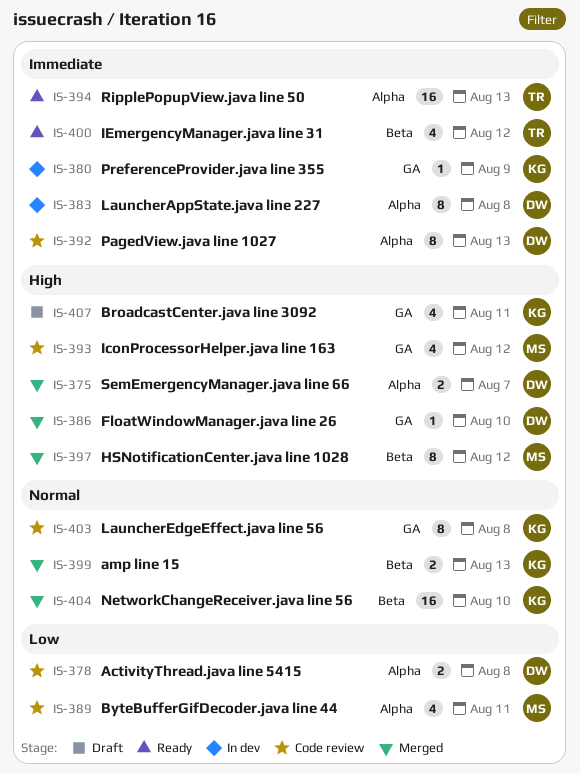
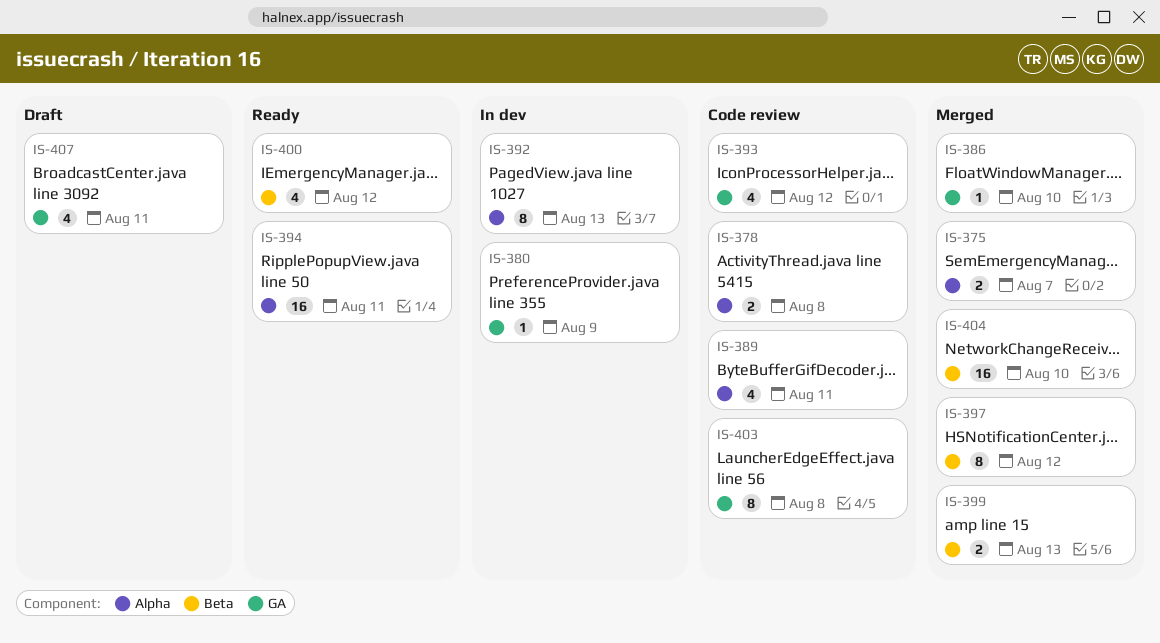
IS-383: present -> none
IS-392, status: Code review -> In dev
IS-394, due: Aug 13 -> Aug 11

